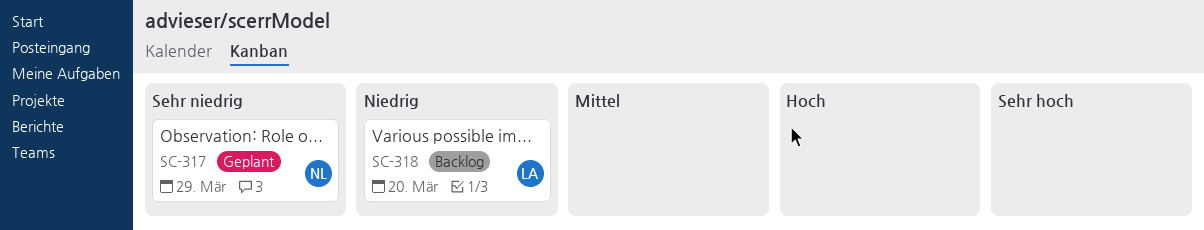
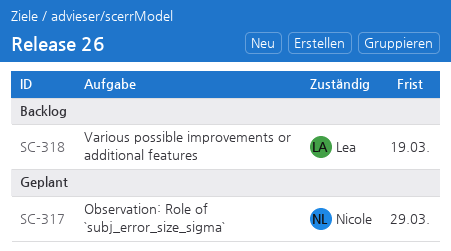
SC-318, due: Mar 20 -> Mar 19

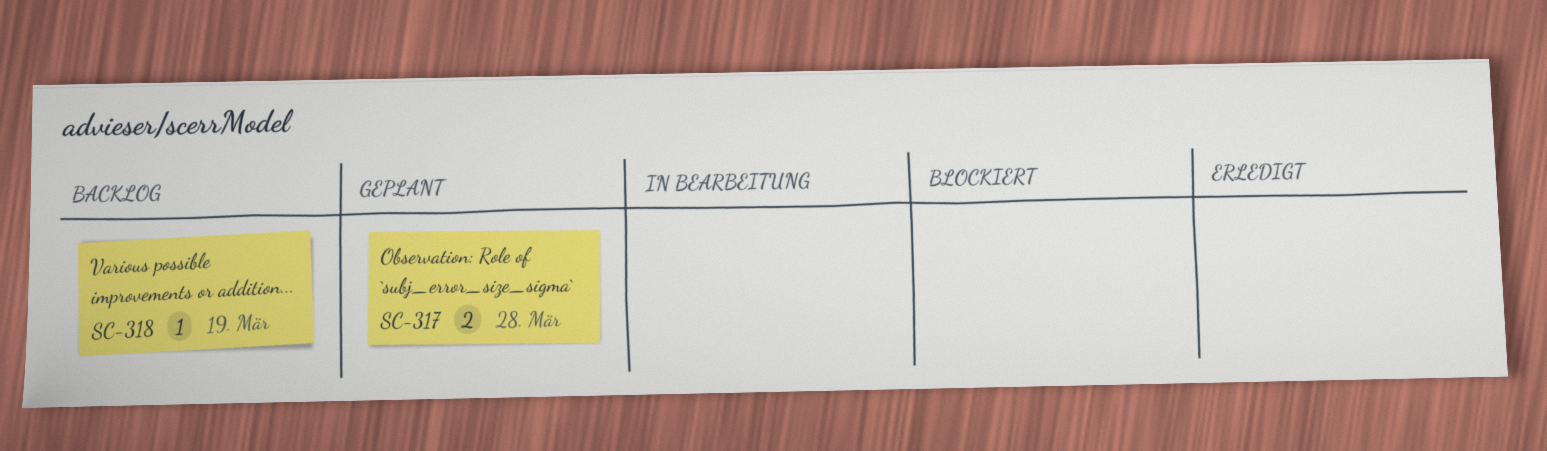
SC-317, due: Mar 29 -> Mar 28

